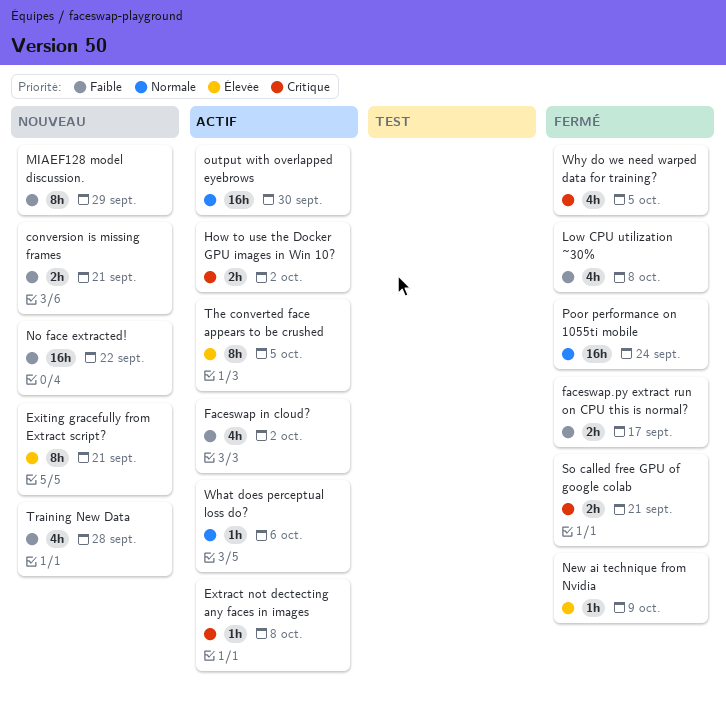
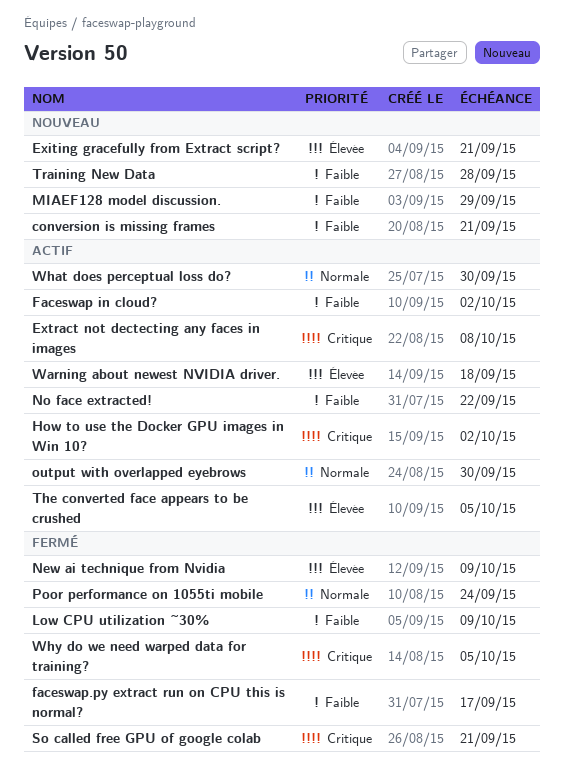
Low CPU utilization ~30%, due: Oct 8 -> Oct 9
No face extracted!, status: Nouveau -> Actif
Warning about newest NVIDIA driver.: none -> present
What does perceptual loss do?, due: Oct 6 -> Sep 30

